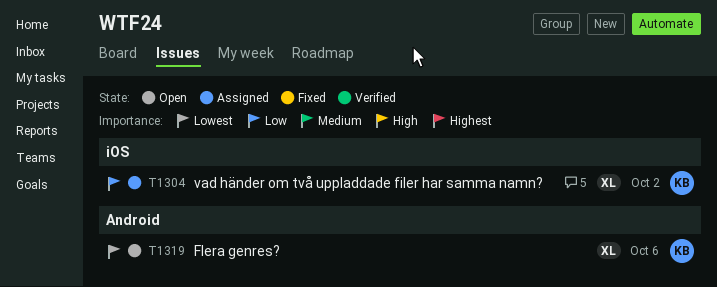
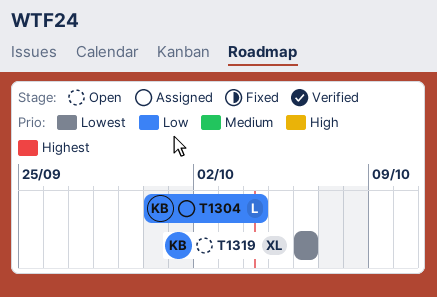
T1304, estimate: XL -> L
T1304, due: Oct 2 -> Oct 4

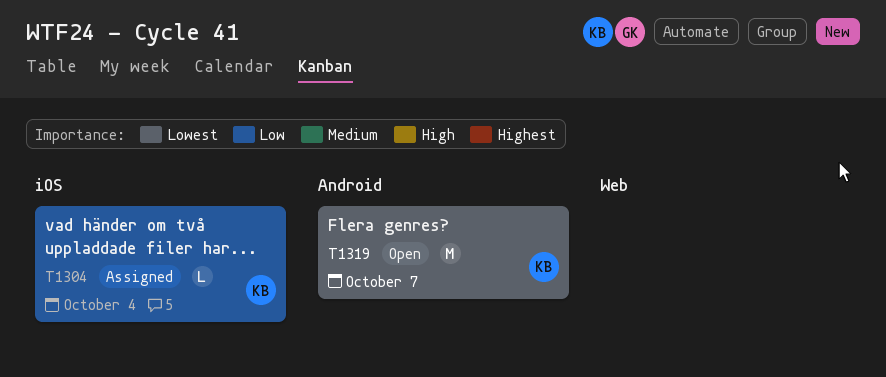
T1319, estimate: XL -> M
T1319, due: Oct 6 -> Oct 7

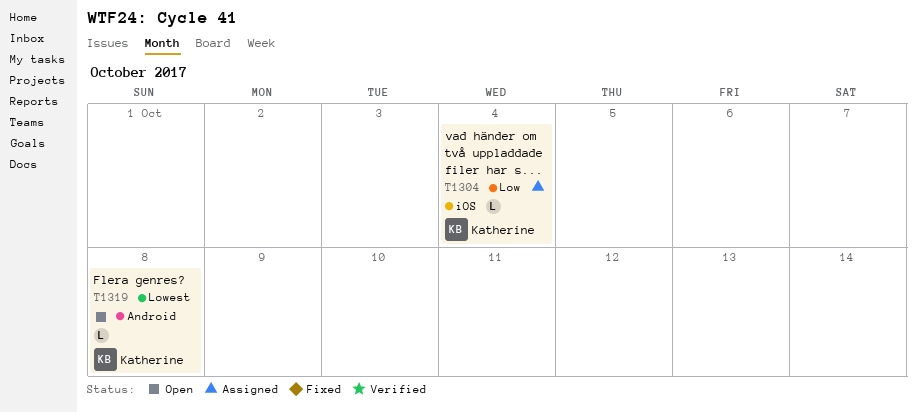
T1319, estimate: M -> L
T1319, due: Oct 7 -> Oct 8

